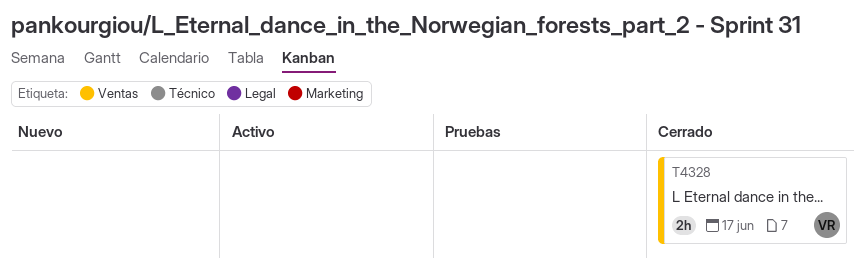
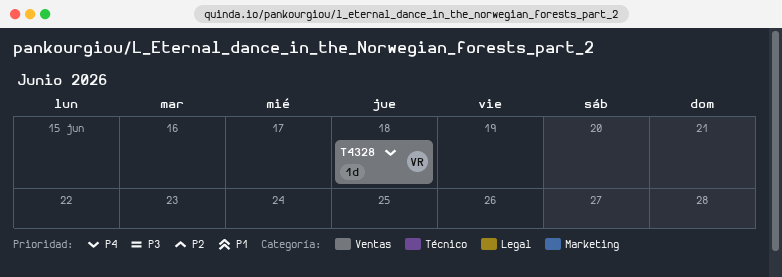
T4328, estimate: 2h -> 1d
T4328, due: Jun 17 -> Jun 18

